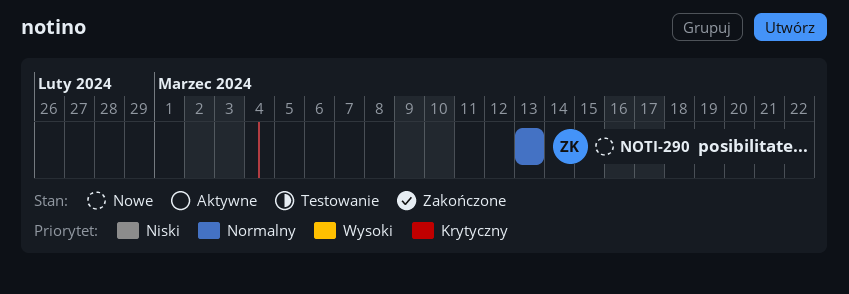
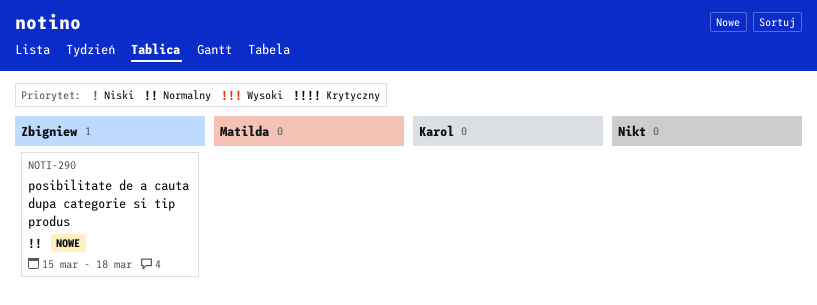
NOTI-290, start: Mar 13 -> Mar 15
NOTI-290, due: Mar 13 -> Mar 18

